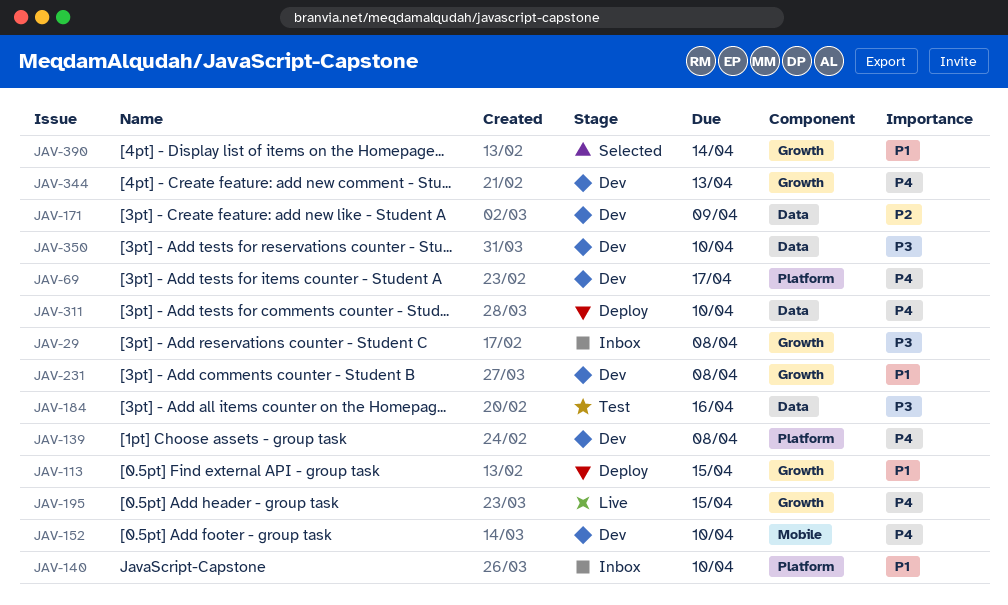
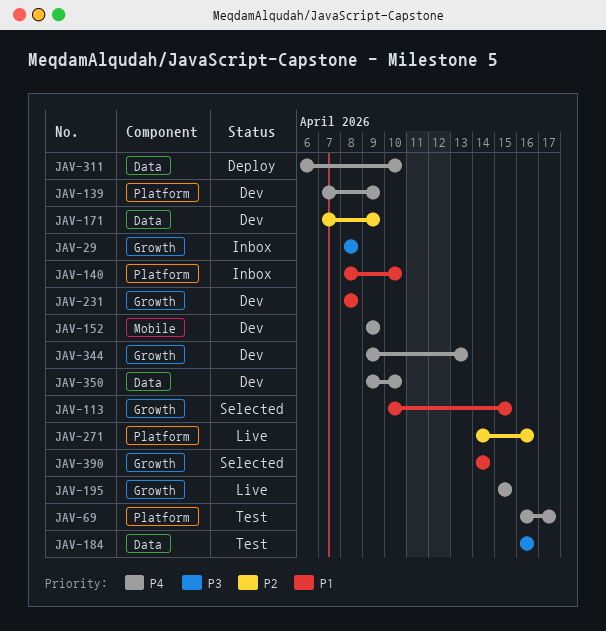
JAV-69, status: Dev -> Test
JAV-113, status: Deploy -> Selected
JAV-139, due: Apr 8 -> Apr 9
JAV-152, due: Apr 10 -> Apr 9
JAV-271: none -> present
JAV-350, priority: P3 -> P4

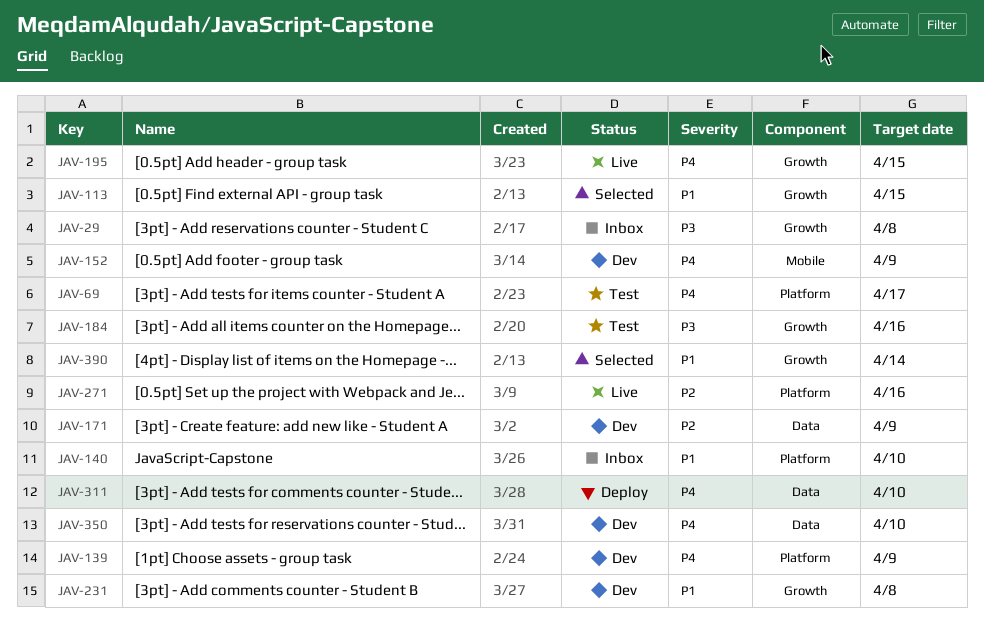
JAV-184, label: Data -> Growth
JAV-344: present -> none

